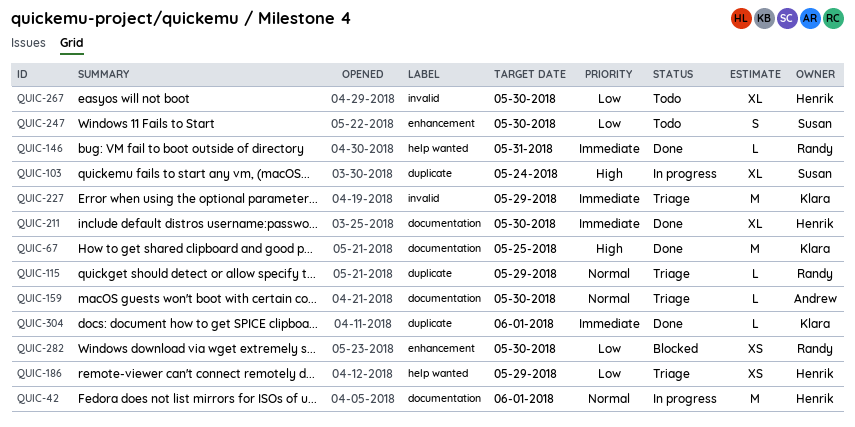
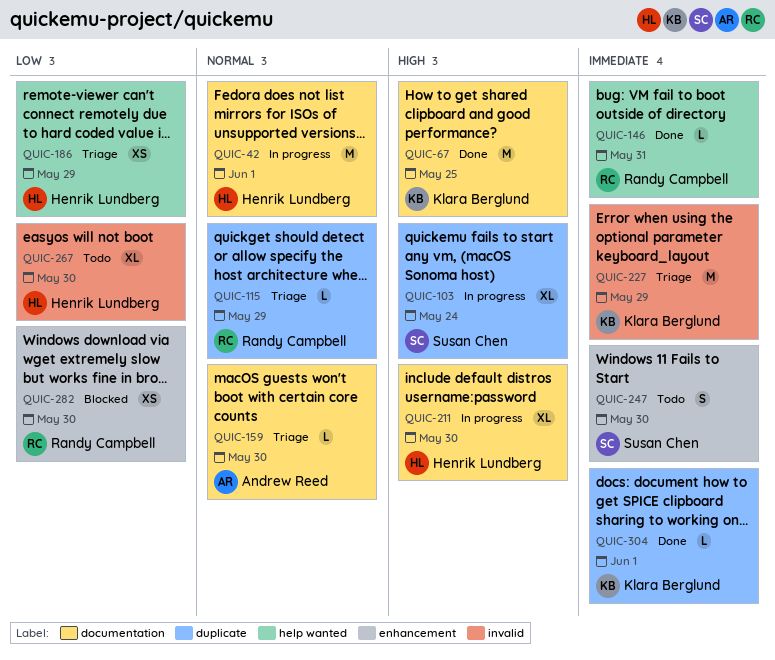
QUIC-211, status: Done -> In progress
QUIC-211, priority: Immediate -> High
QUIC-247, priority: Low -> Immediate

